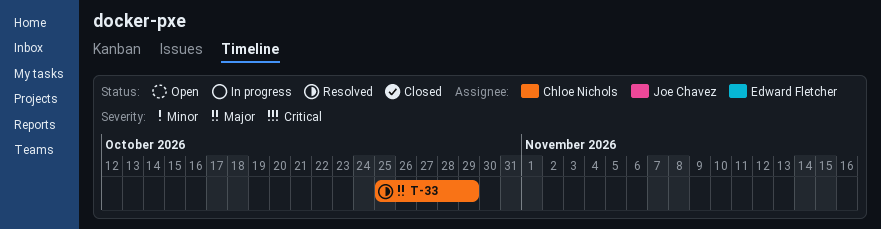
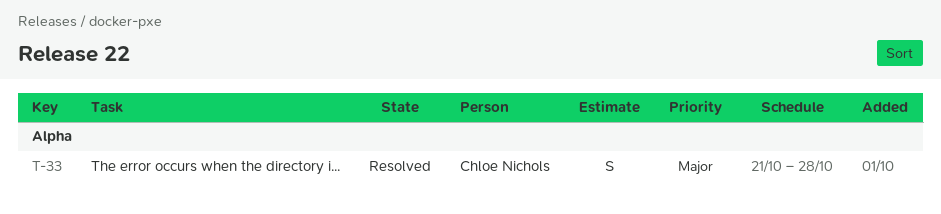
T-33, start: Oct 25 -> Oct 21
T-33, due: Oct 29 -> Oct 28

